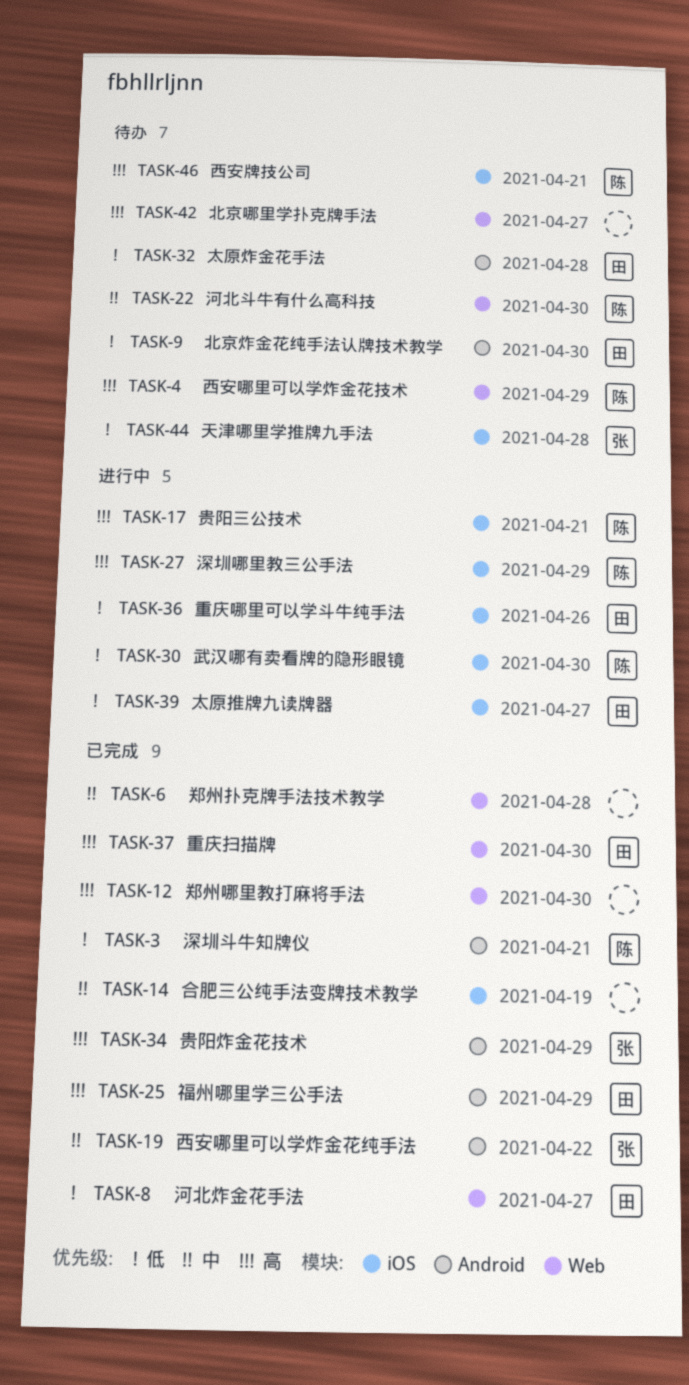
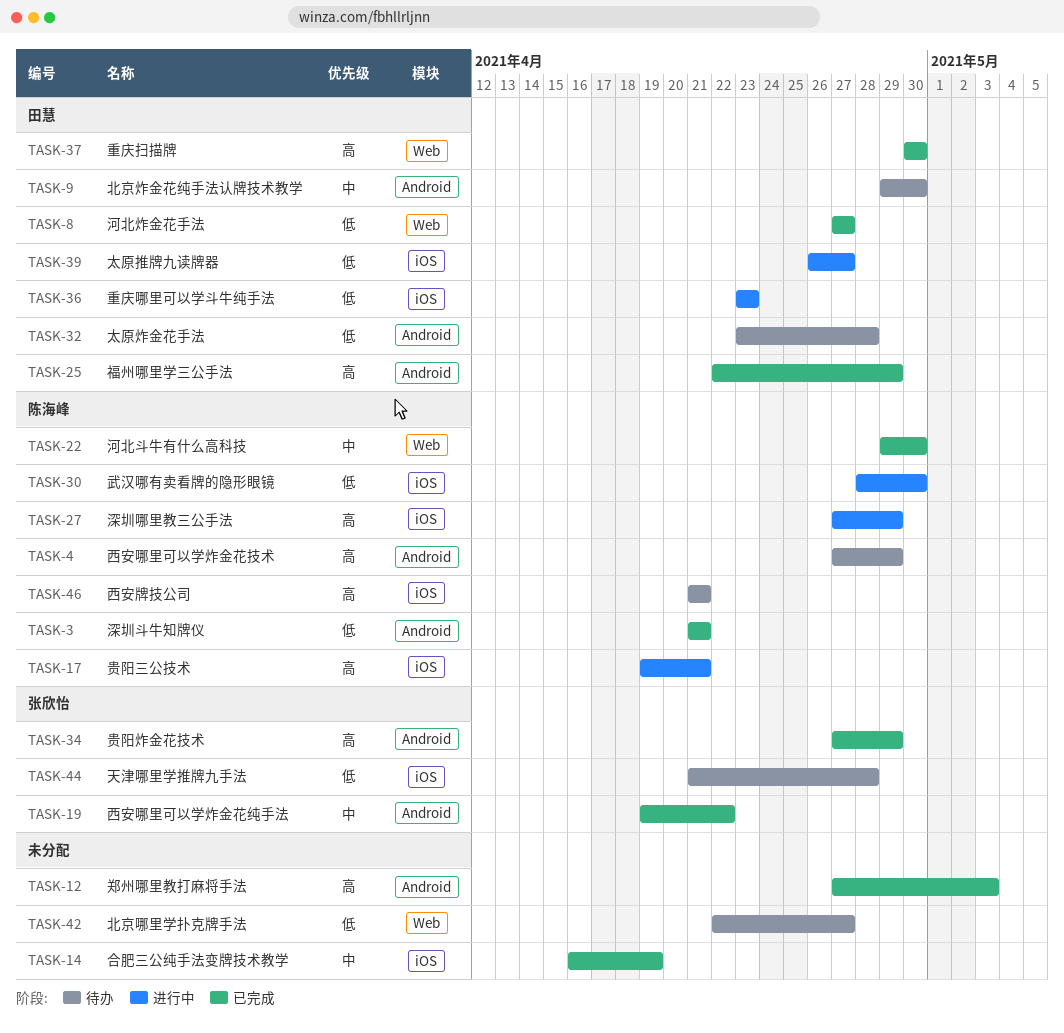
TASK-4, label: Web -> Android
TASK-6: present -> none
TASK-9, priority: 低 -> 中
TASK-12, label: Web -> Android
TASK-12, due: Apr 30 -> May 3
TASK-22, status: 待办 -> 已完成
TASK-36, due: Apr 26 -> Apr 23
TASK-42, priority: 高 -> 低

